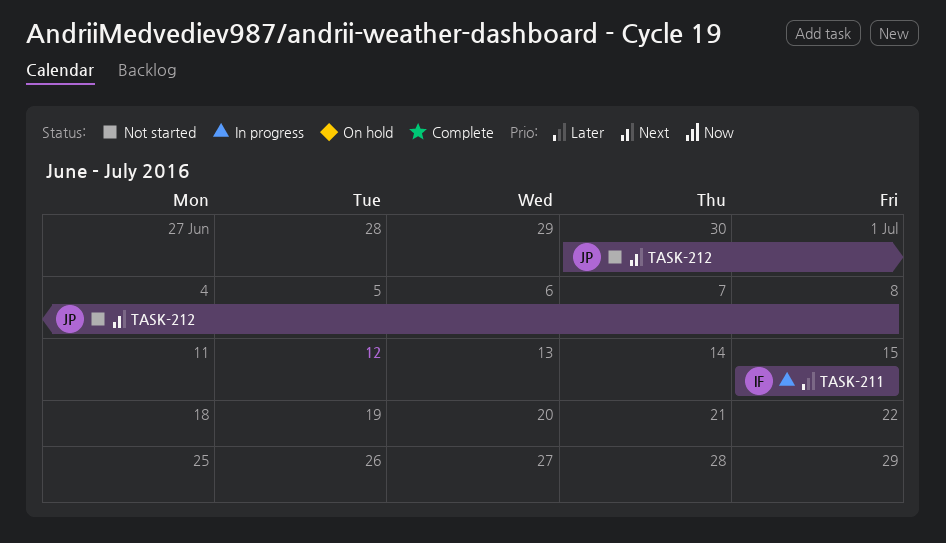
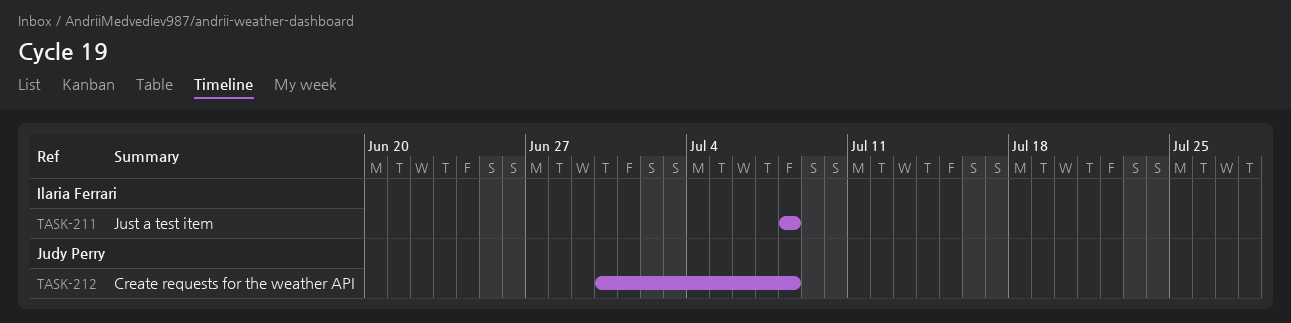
TASK-211, start: Jul 15 -> Jul 8
TASK-211, due: Jul 15 -> Jul 8

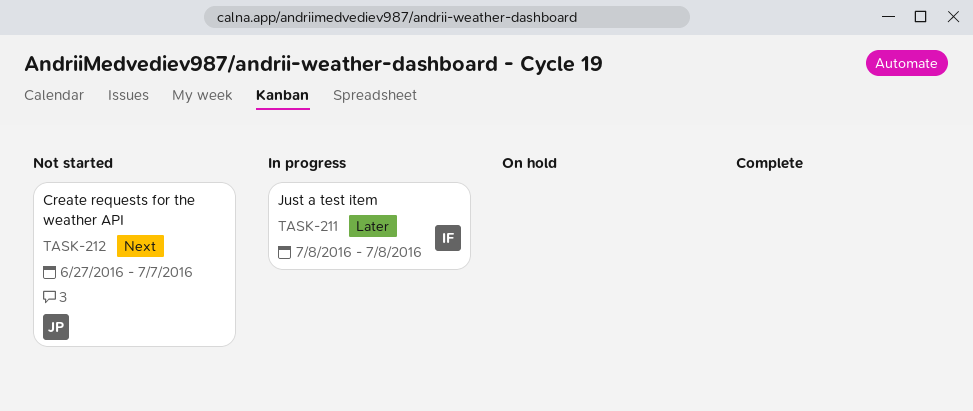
TASK-212, start: Jun 30 -> Jun 27
TASK-212, due: Jul 8 -> Jul 7

